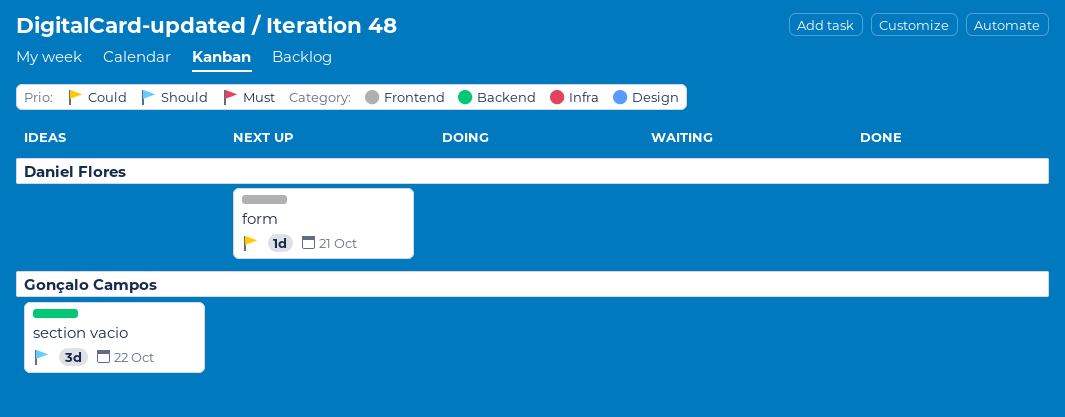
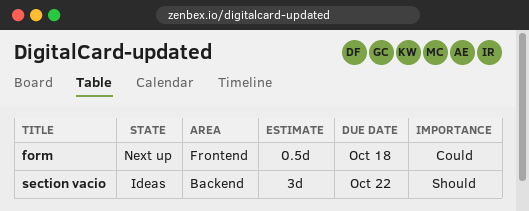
form, estimate: 1d -> 0.5d
form, due: Oct 21 -> Oct 18

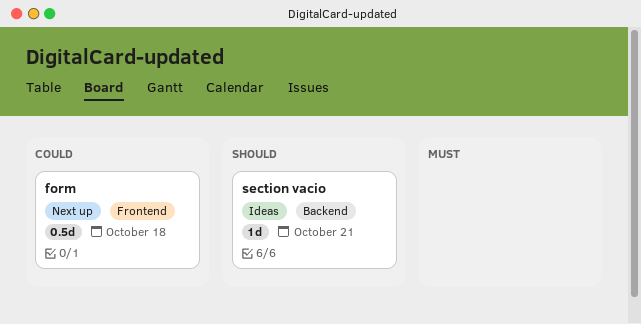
section vacio, estimate: 3d -> 1d
section vacio, due: Oct 22 -> Oct 21

